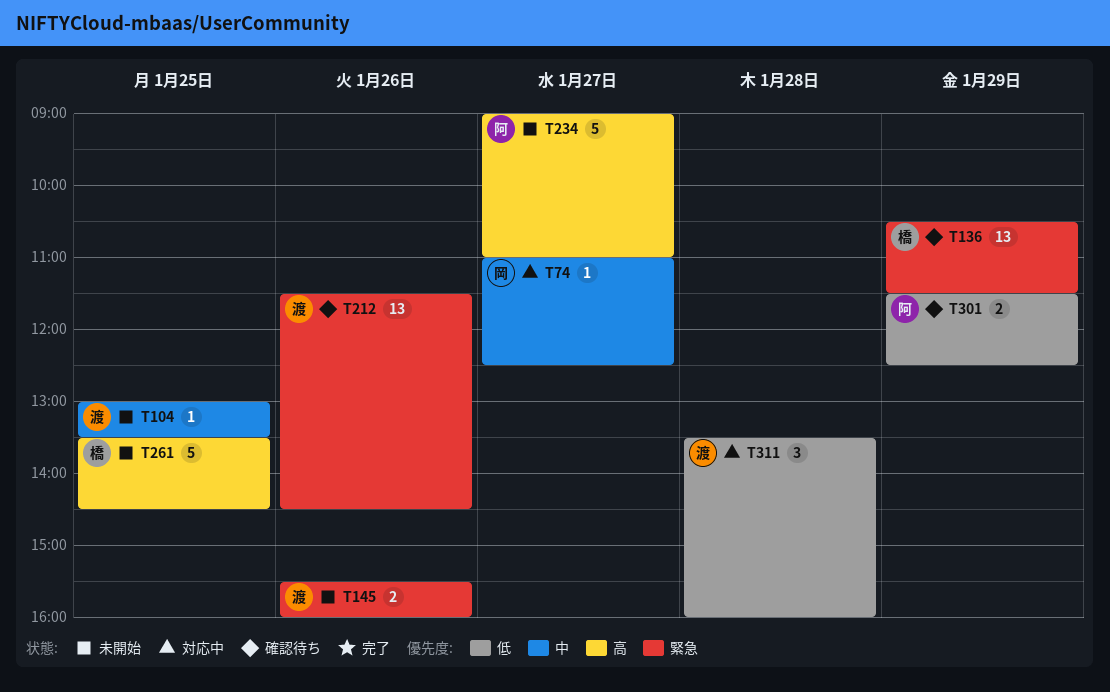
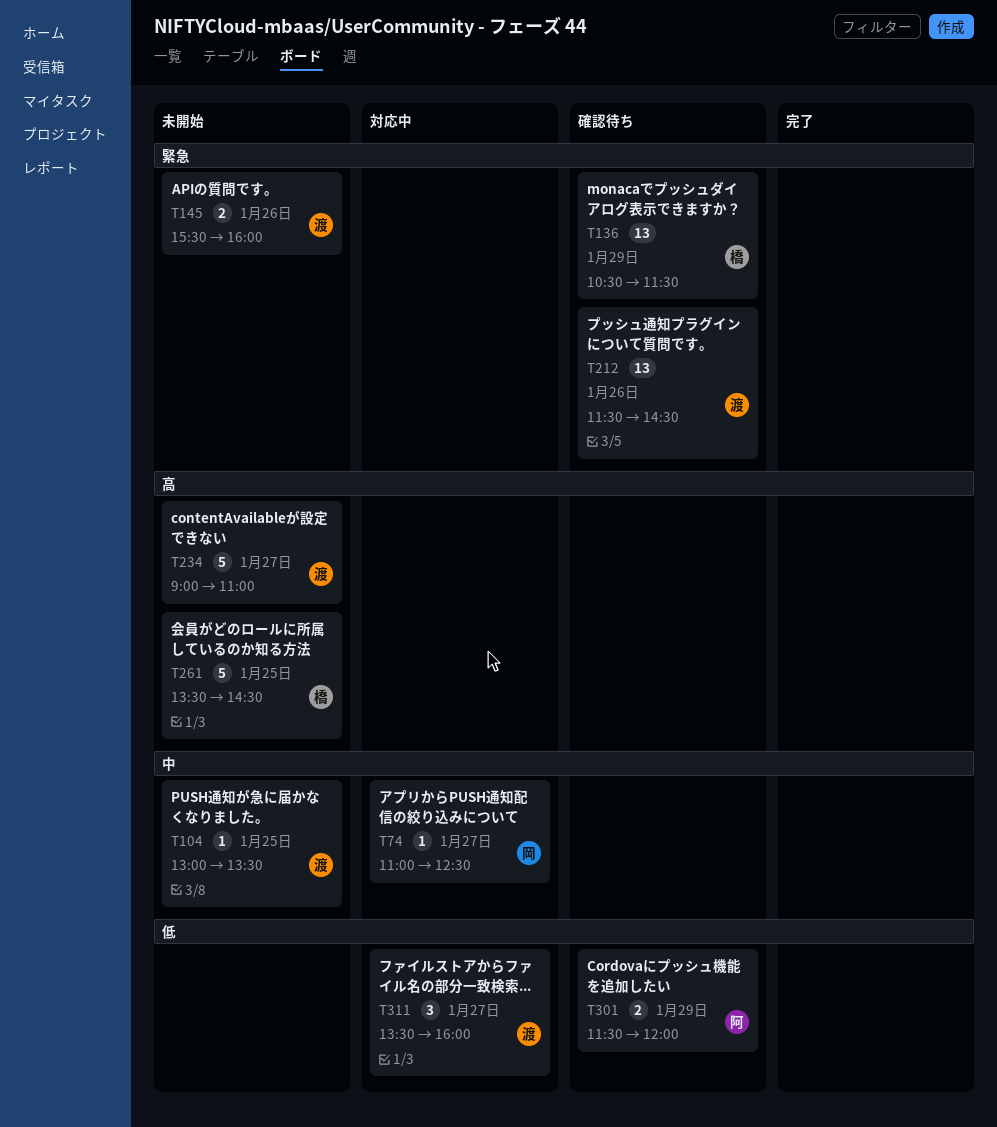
T234, owner: 阿 -> 渡
T301, ends: 12:30 -> 12:00
T311, day: Jan 28 -> Jan 27

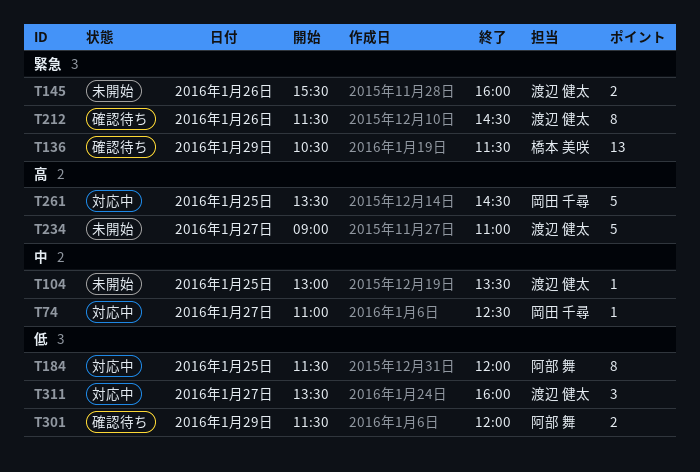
T184: none -> present
T212, estimate: 13 -> 8
T261, status: 未開始 -> 対応中
T261, owner: 橋本 美咲 -> 岡田 千尋

